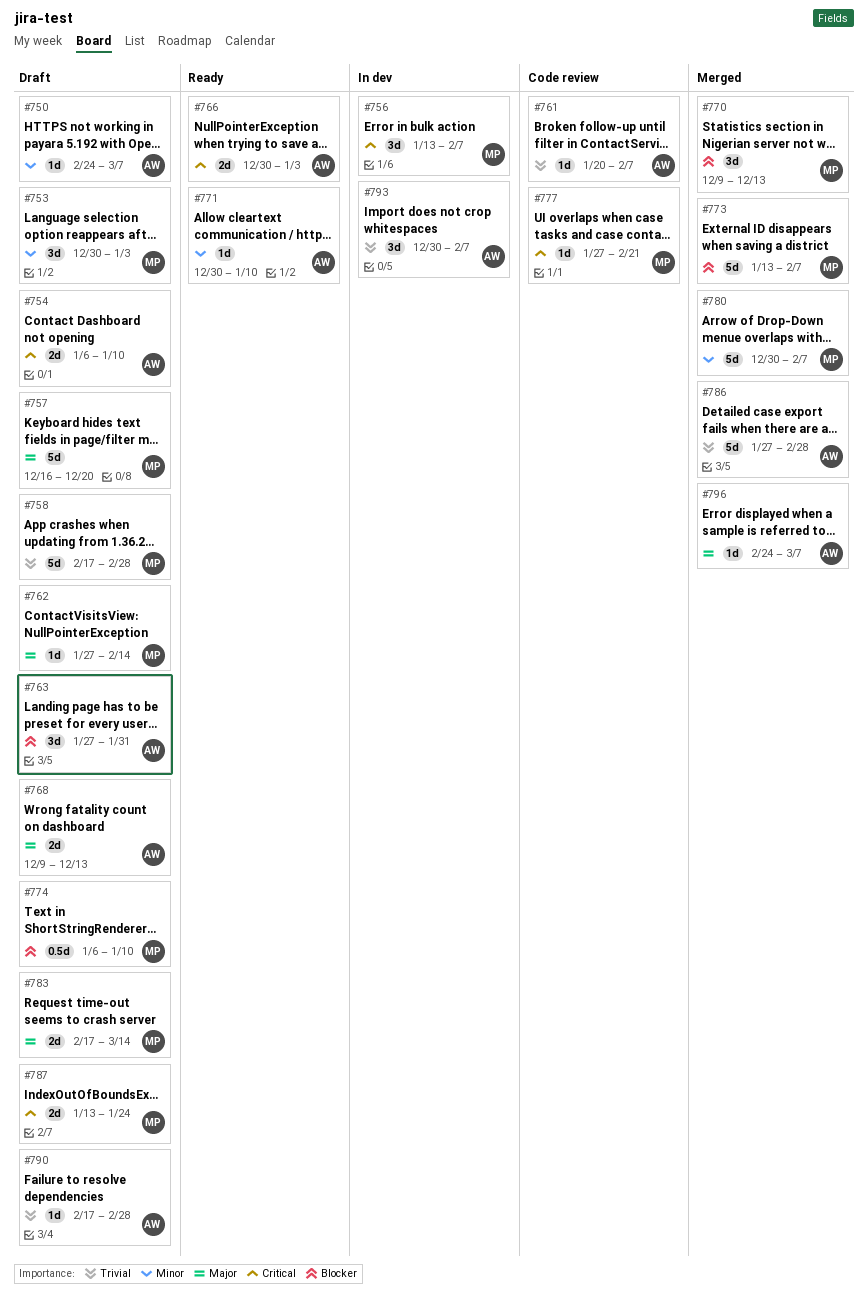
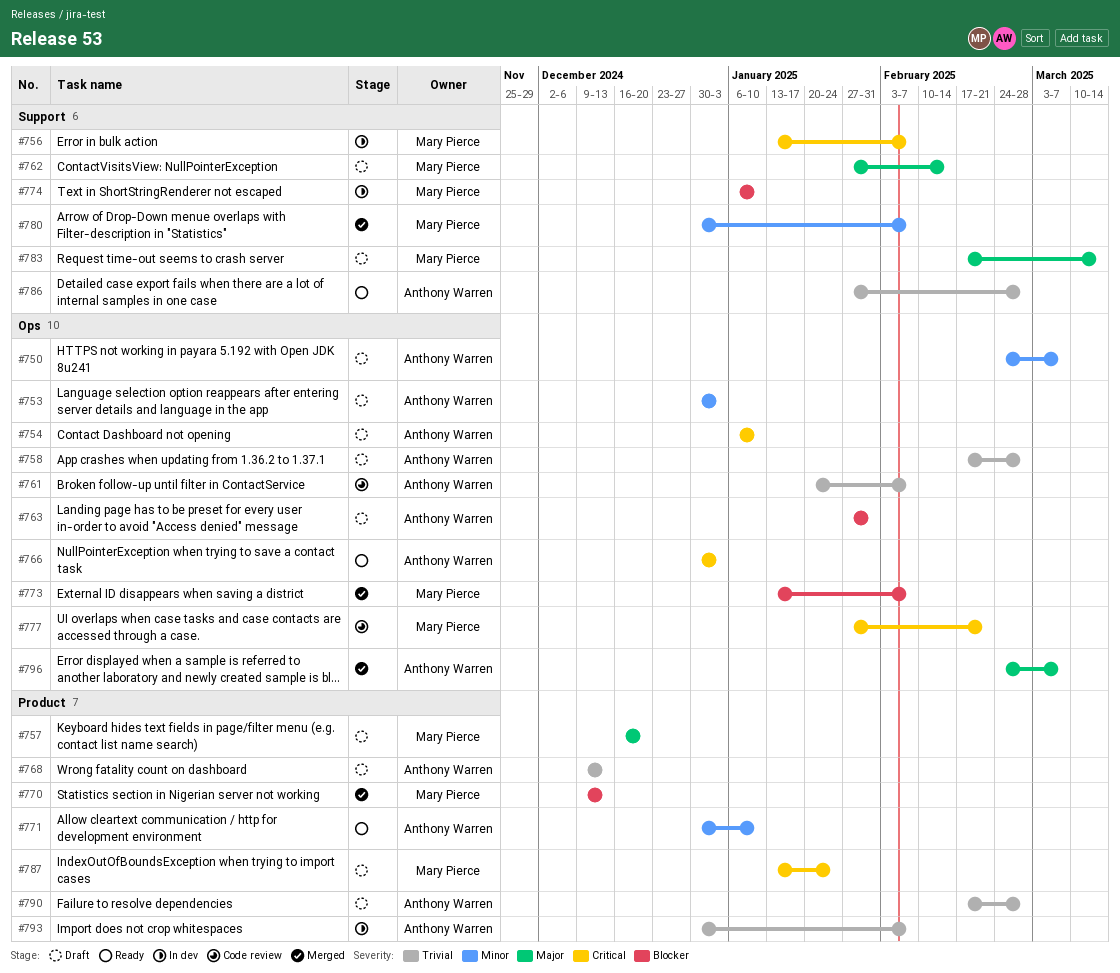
#753, owner: Mary Pierce -> Anthony Warren
#758, owner: Mary Pierce -> Anthony Warren
#768, priority: Major -> Trivial
#774, status: Draft -> In dev
#786, status: Merged -> Ready

